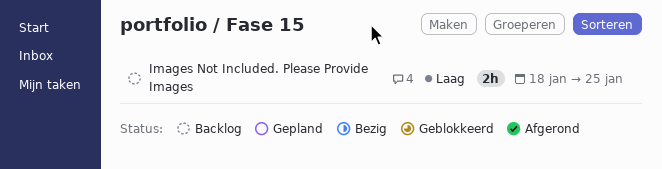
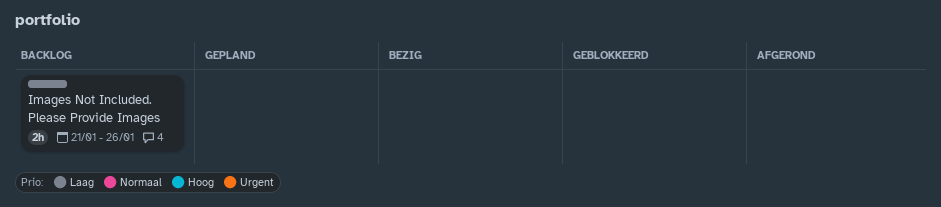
Images Not Included. Please Provide Images, start: Jan 18 -> Jan 21
Images Not Included. Please Provide Images, due: Jan 25 -> Jan 26

